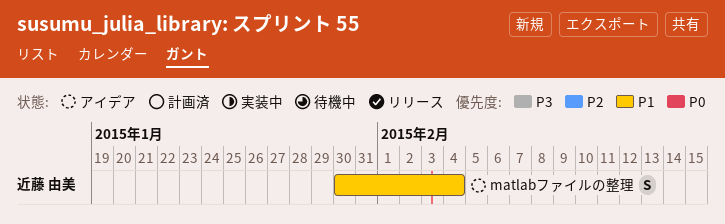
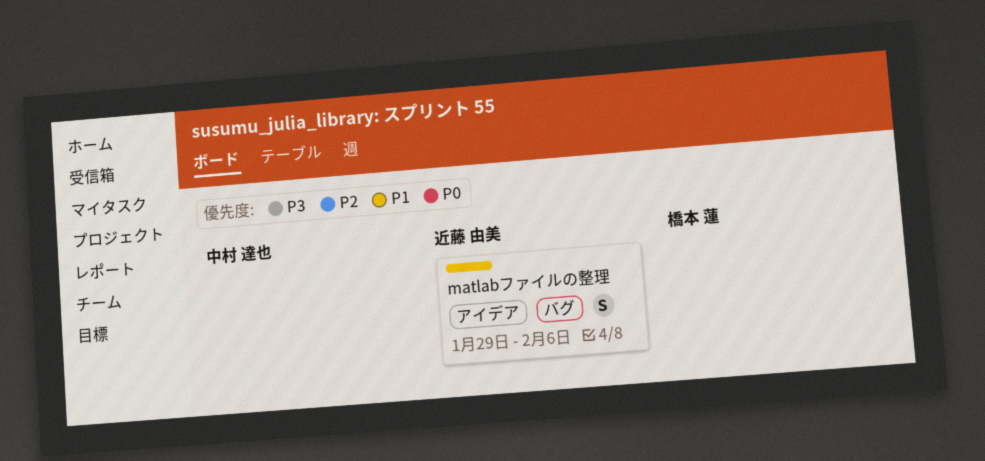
matlabファイルの整理, start: Jan 30 -> Jan 29
matlabファイルの整理, due: Feb 4 -> Feb 6

